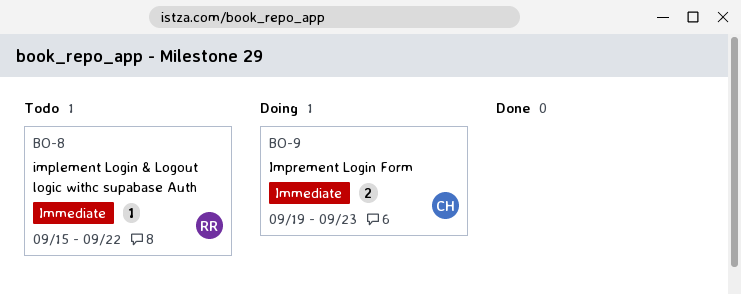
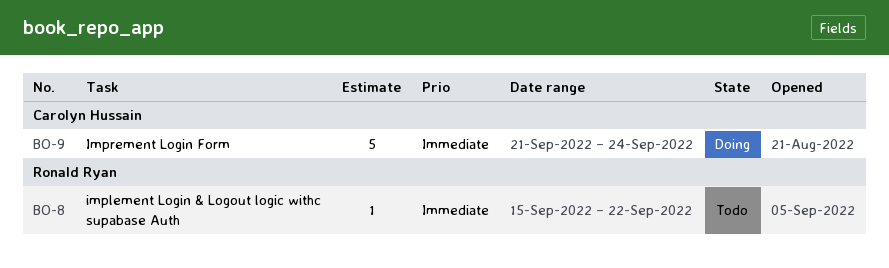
BO-9, estimate: 2 -> 5
BO-9, start: Sep 19 -> Sep 21
BO-9, due: Sep 23 -> Sep 24

